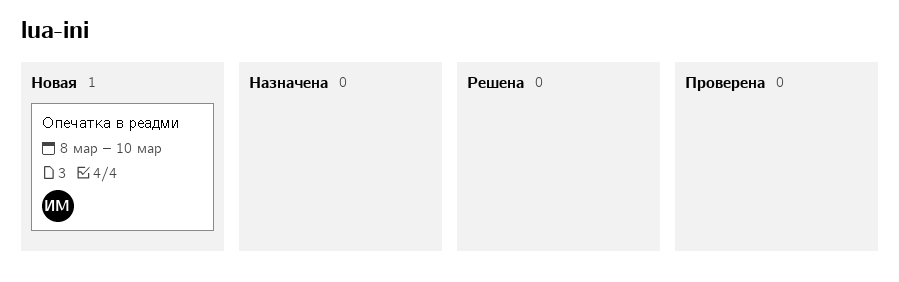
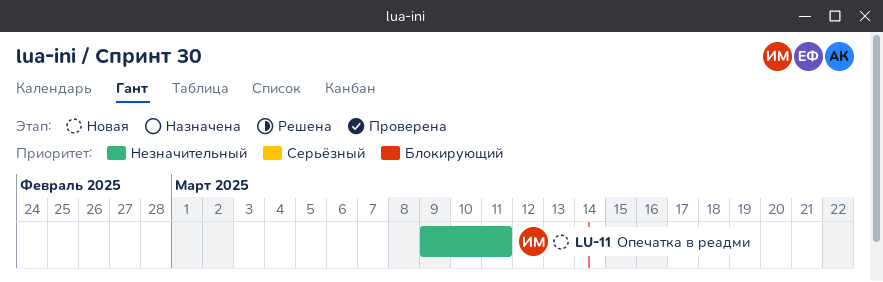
Опечатка в реадми, start: Mar 8 -> Mar 9
Опечатка в реадми, due: Mar 10 -> Mar 11

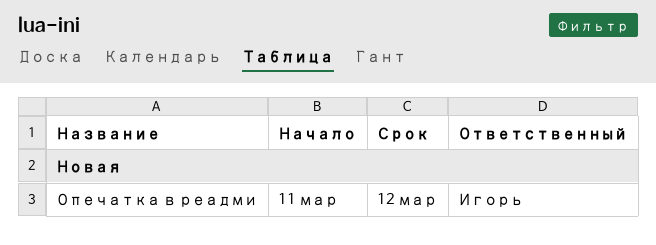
Опечатка в реадми, start: Mar 9 -> Mar 11
Опечатка в реадми, due: Mar 11 -> Mar 12

